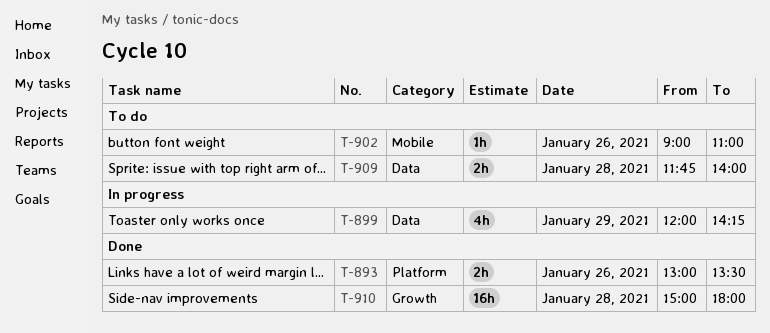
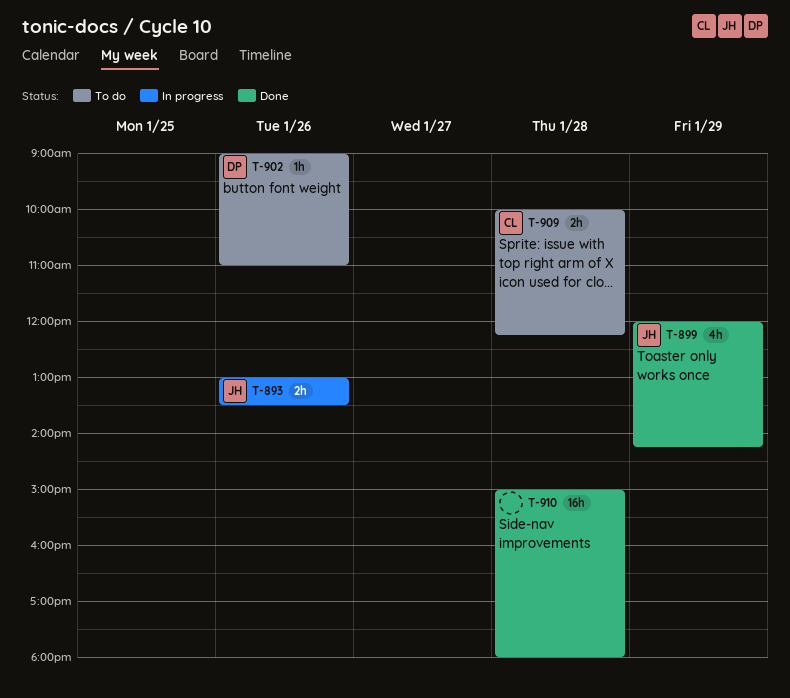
T-893, status: Done -> In progress
T-899, status: In progress -> Done
T-909, begins: 11:45 -> 10:00
T-909, ends: 14:00 -> 12:15

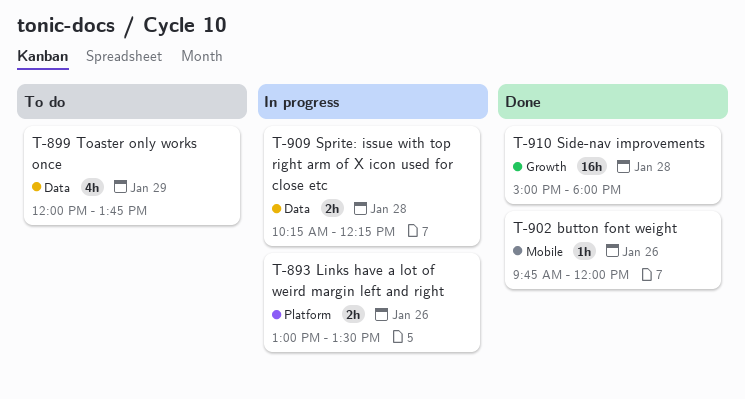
T-899, status: Done -> To do
T-899, ends: 14:15 -> 13:45
T-902, status: To do -> Done
T-902, begins: 09:00 -> 09:45
T-902, ends: 11:00 -> 12:00
T-909, status: To do -> In progress
T-909, begins: 10:00 -> 10:15

